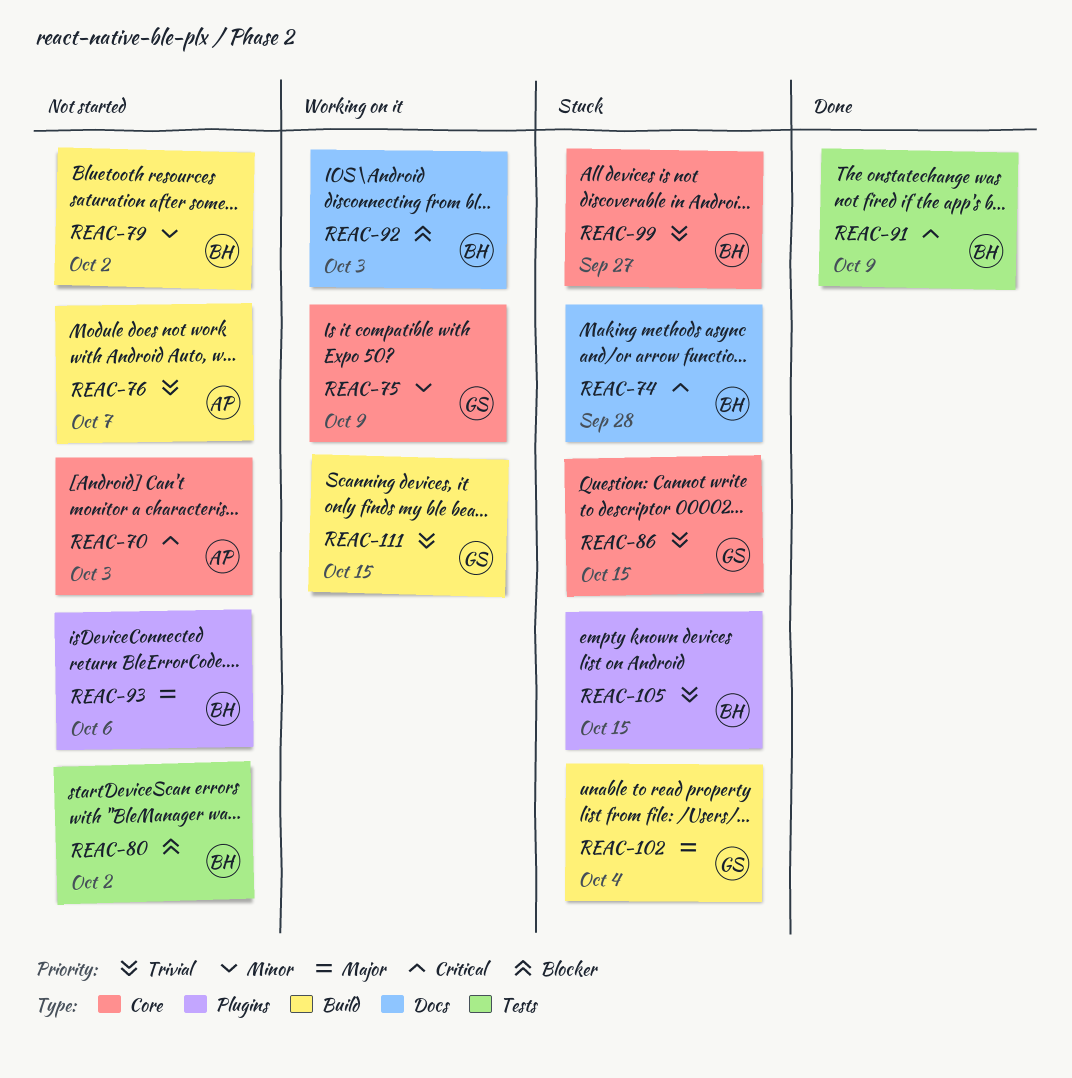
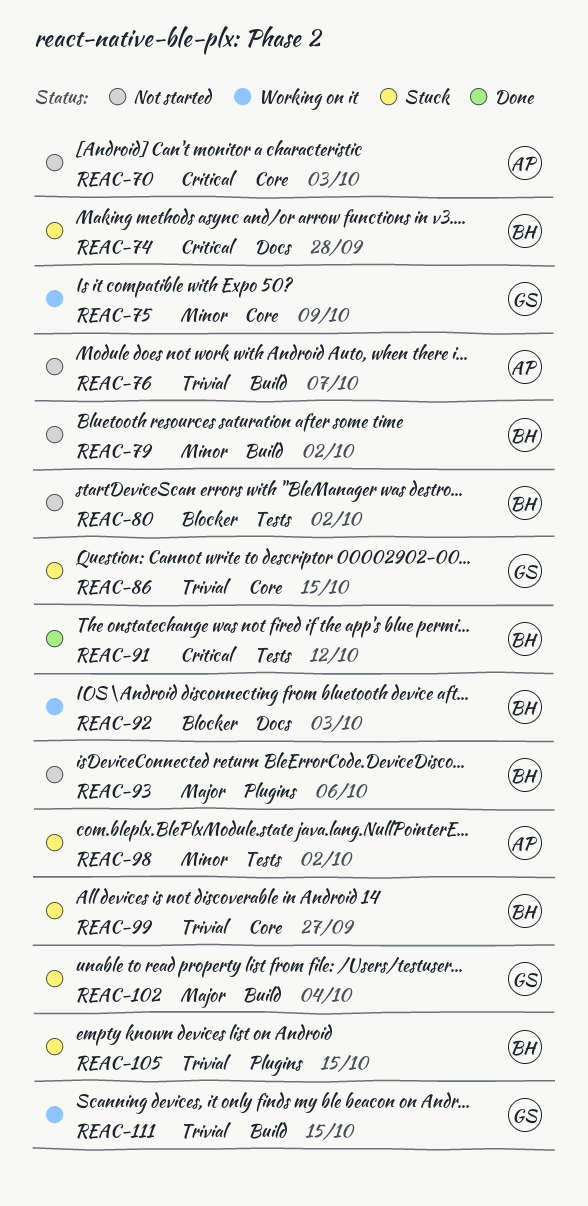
REAC-91, due: Oct 9 -> Oct 12
REAC-98: none -> present

